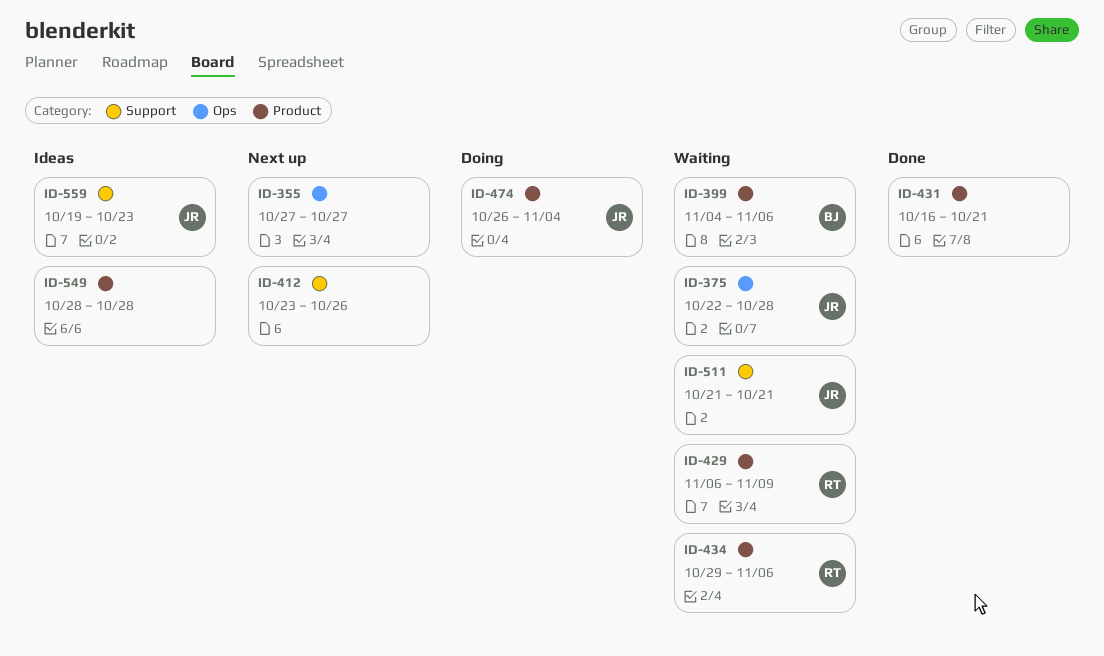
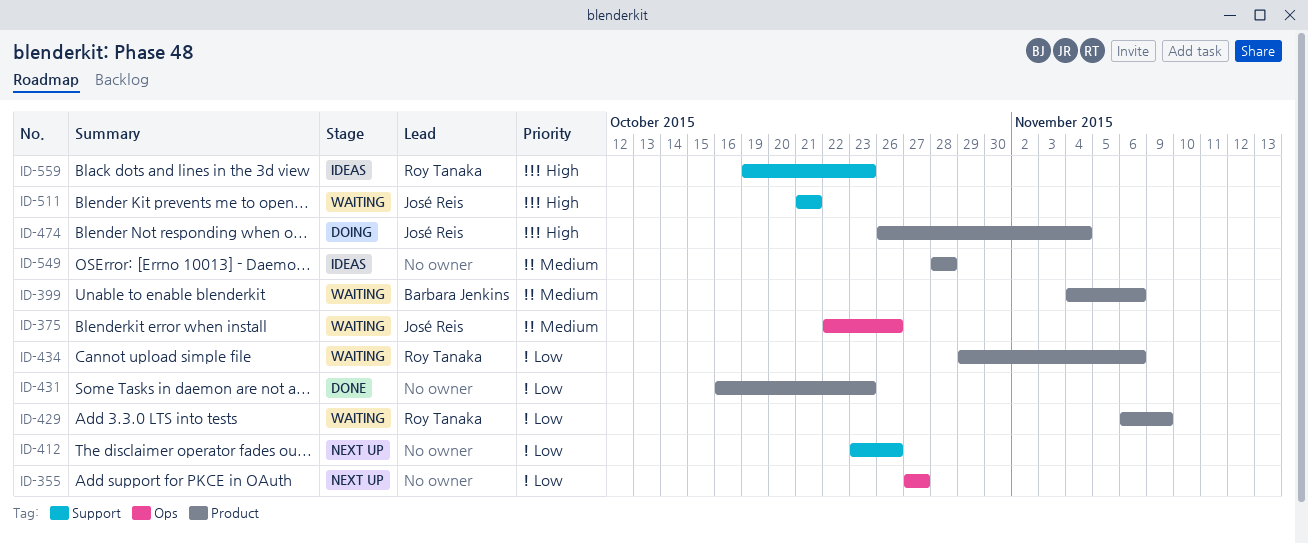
ID-375, due: Oct 28 -> Oct 26
ID-431, due: Oct 21 -> Oct 23
ID-559, owner: José Reis -> Roy Tanaka

